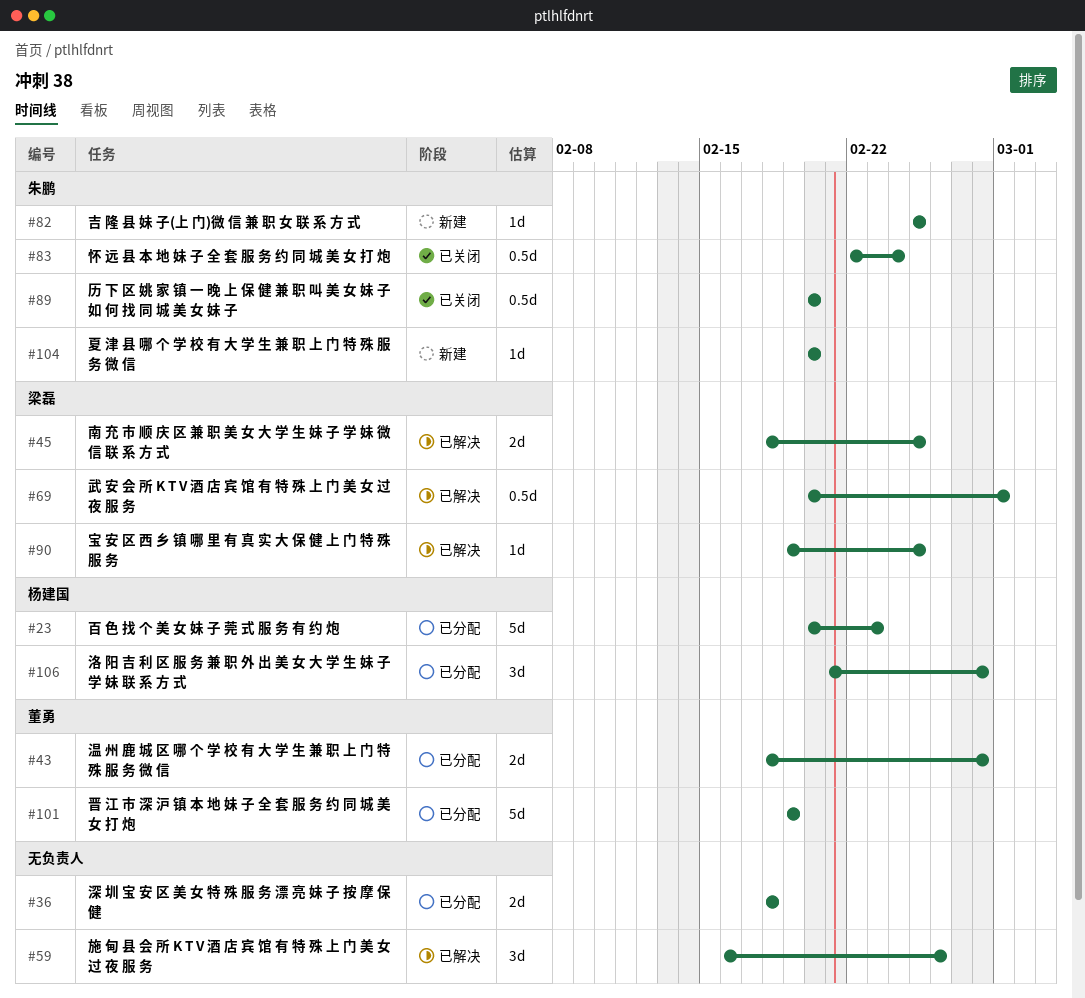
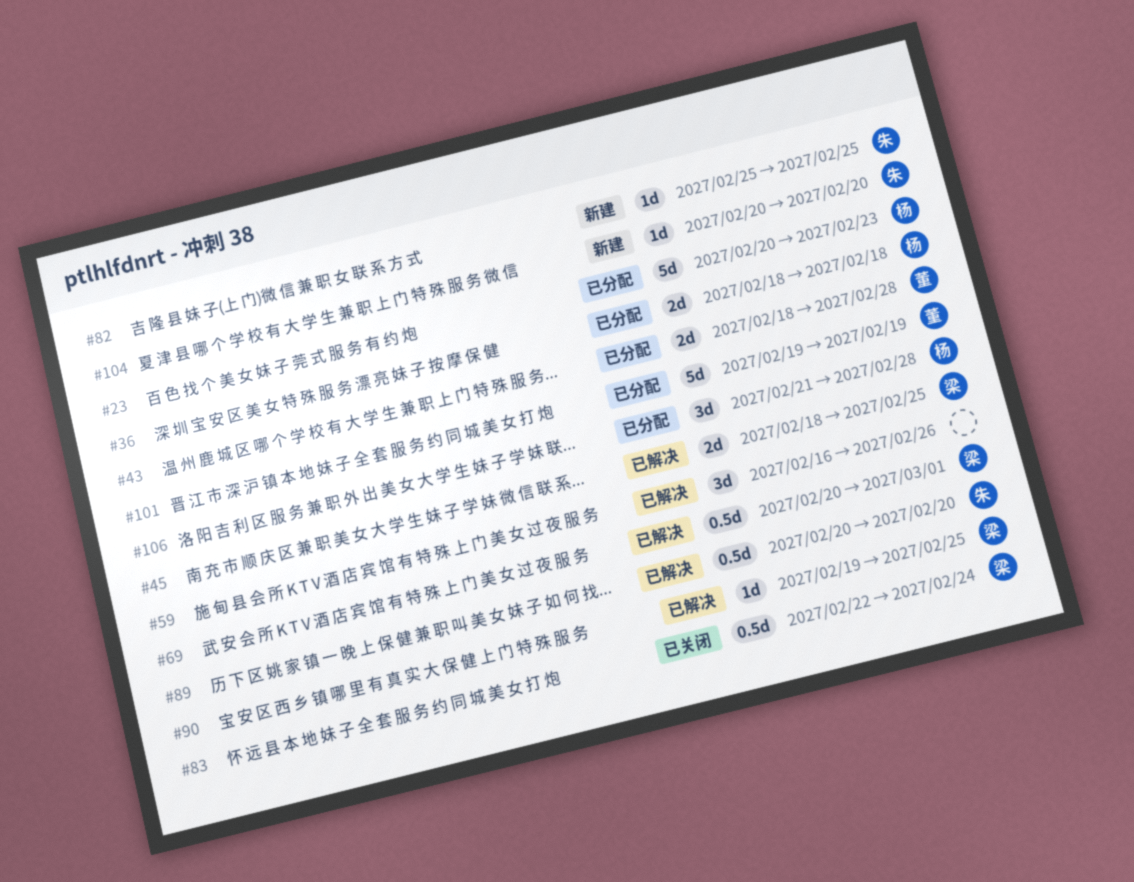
#36, owner: none -> 杨建国
#83, owner: 朱鹏 -> 梁磊
#89, status: 已关闭 -> 已解决

